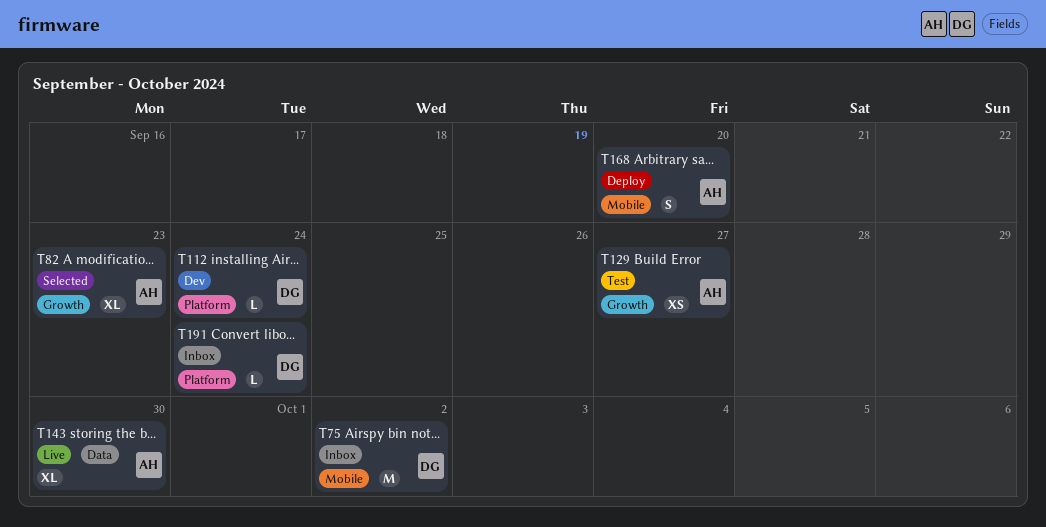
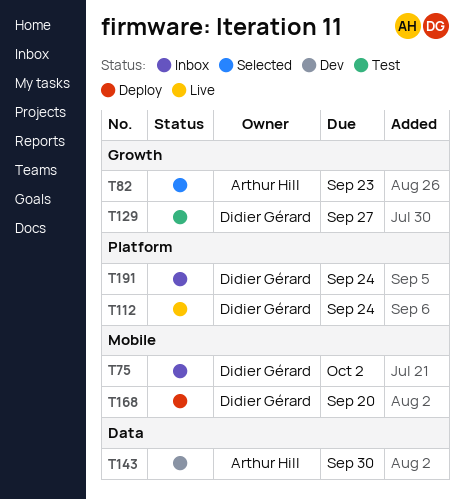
T112, status: Dev -> Live
T129, owner: Arthur Hill -> Didier Gérard
T143, status: Live -> Dev
T168, owner: Arthur Hill -> Didier Gérard

